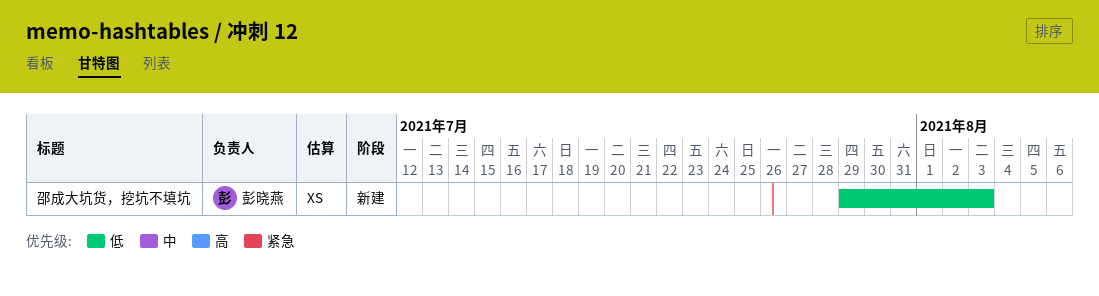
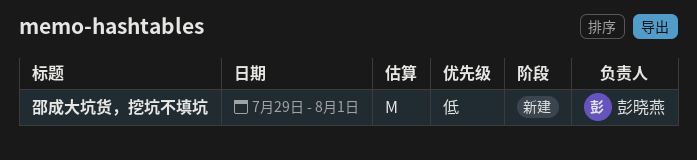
邵成大坑货，挖坑不填坑, estimate: XS -> M
邵成大坑货，挖坑不填坑, due: Aug 3 -> Aug 1

